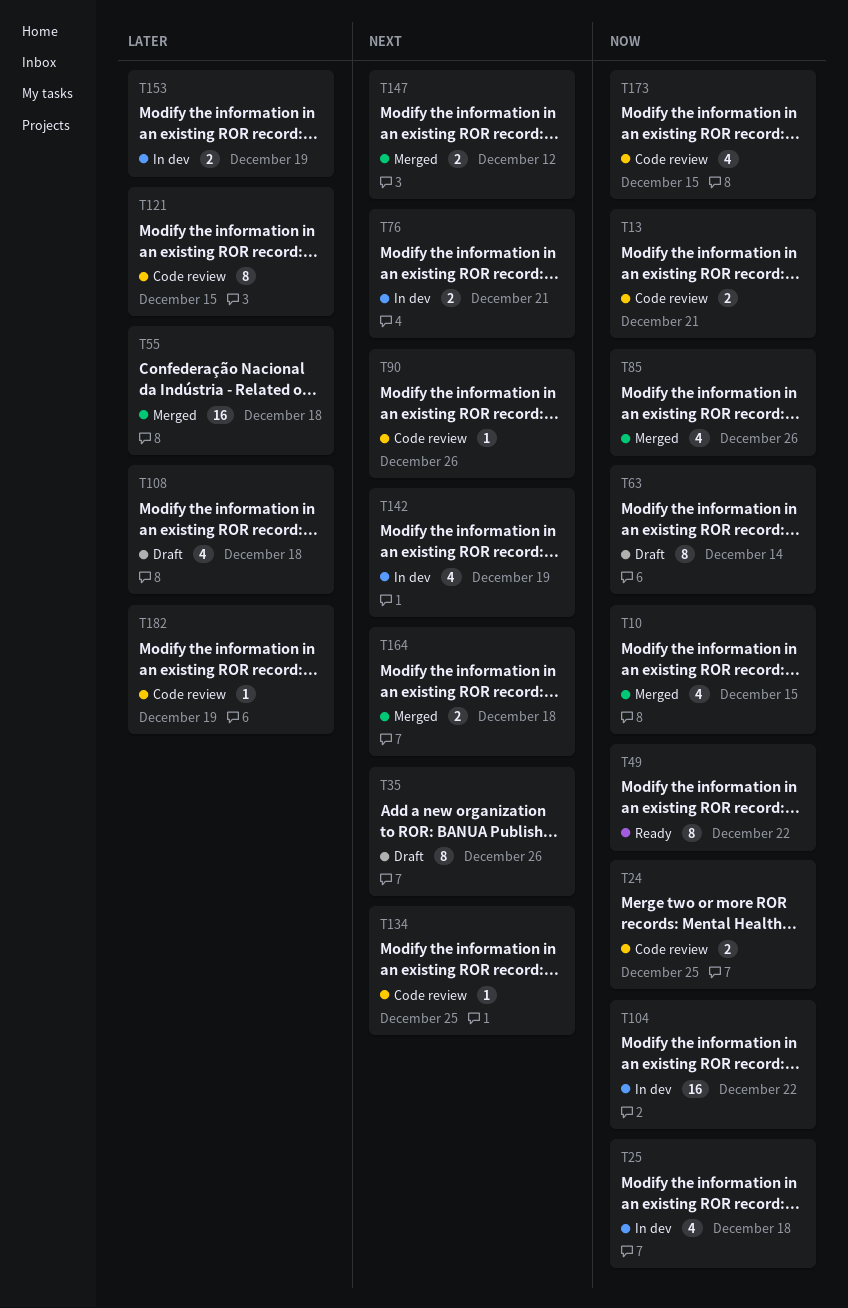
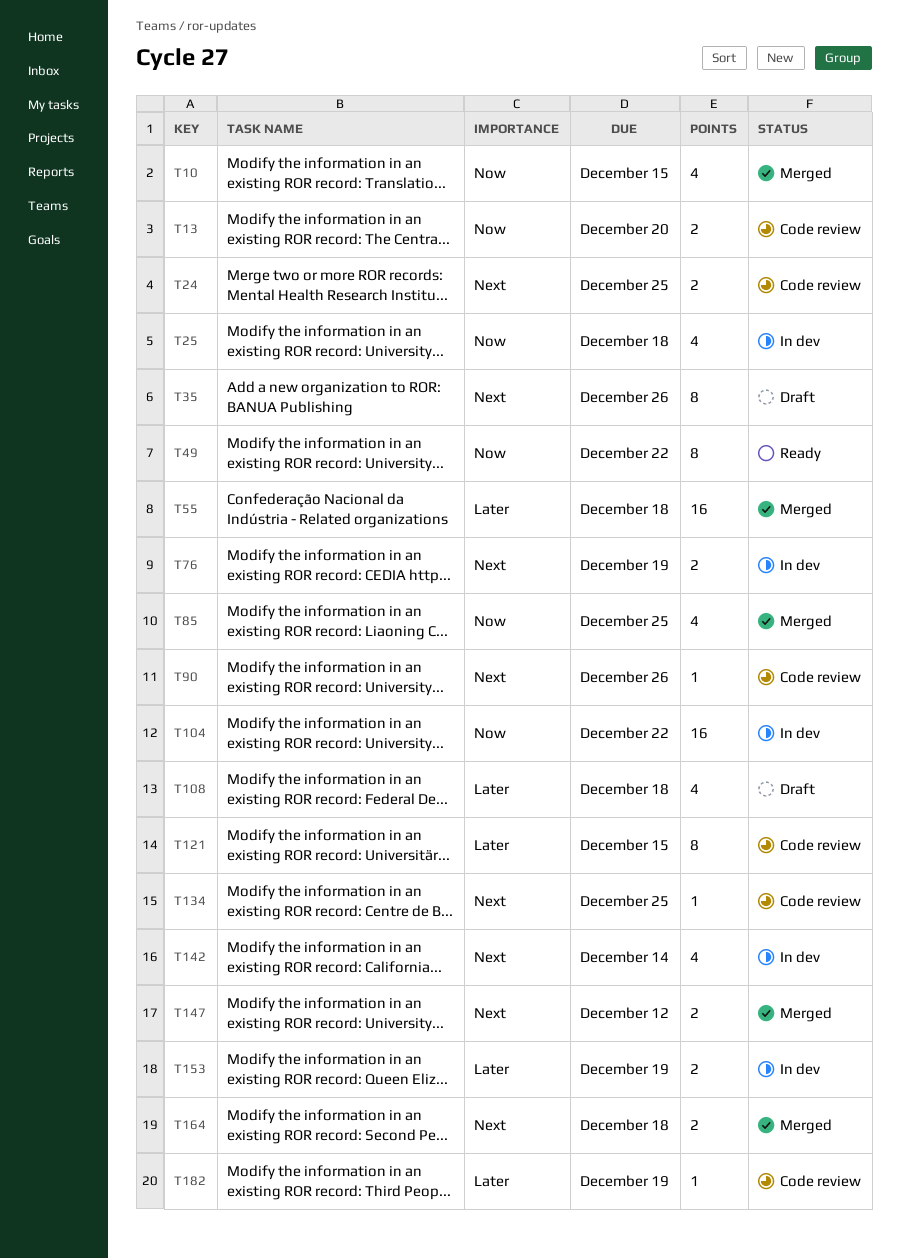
T13, due: Dec 21 -> Dec 20
T24, priority: Now -> Next
T63: present -> none
T76, due: Dec 21 -> Dec 19
T85, due: Dec 26 -> Dec 25
T142, due: Dec 19 -> Dec 14
T173: present -> none

